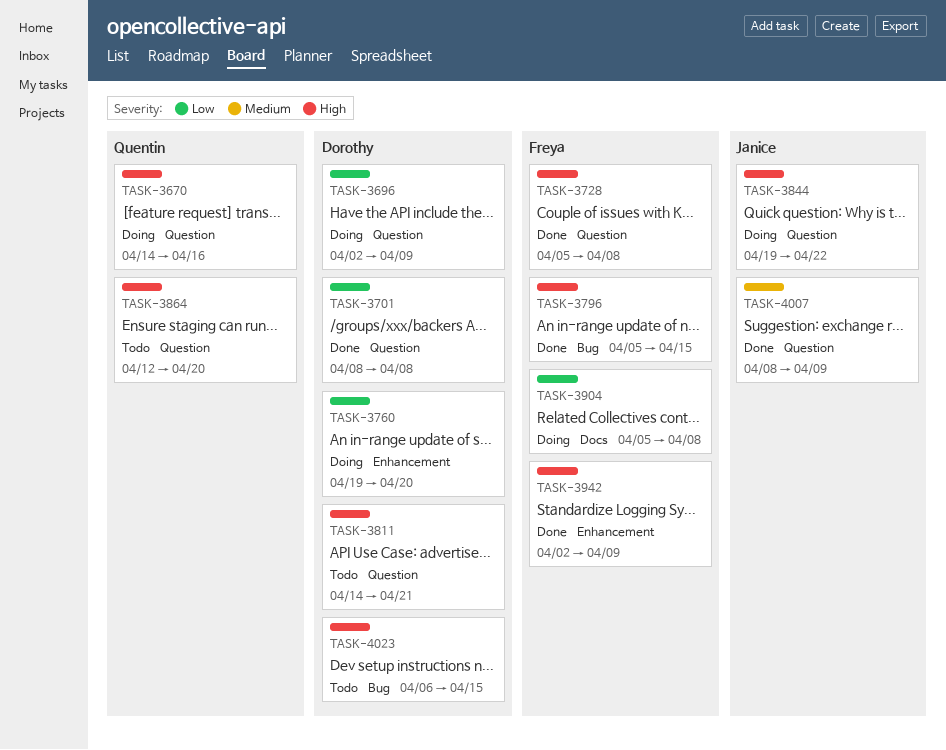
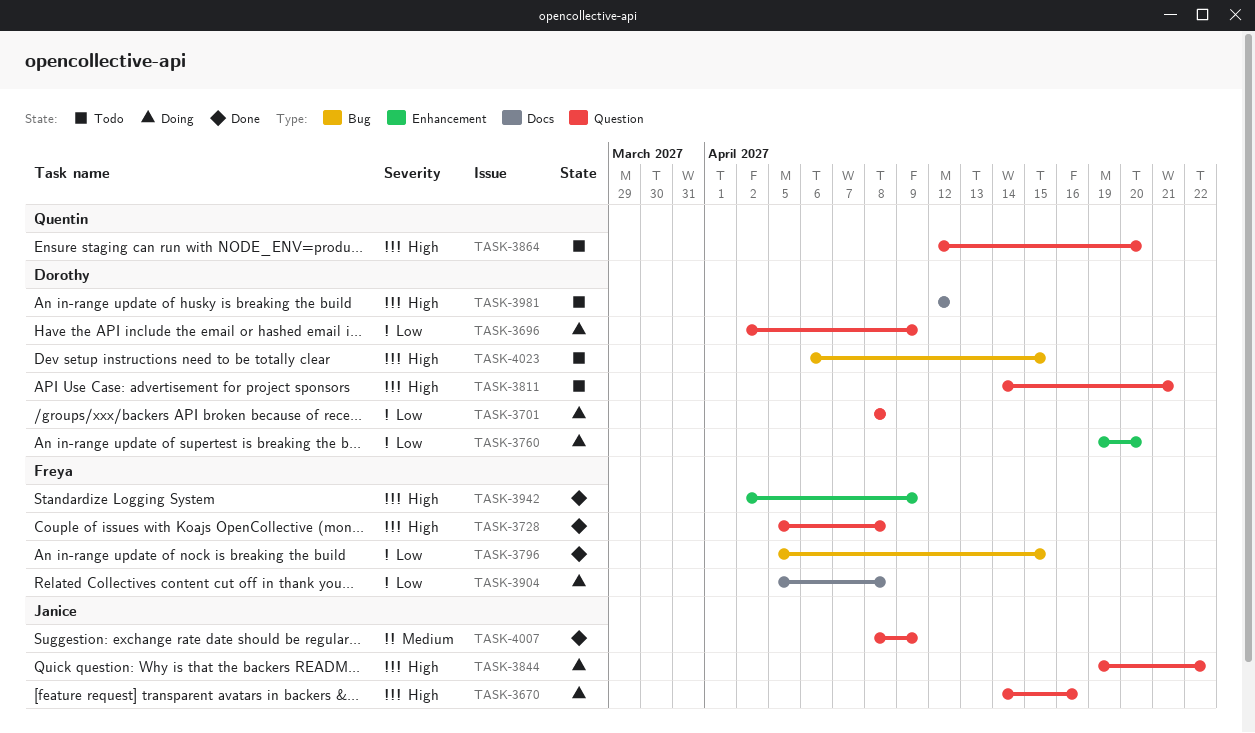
TASK-3670, owner: Quentin -> Janice
TASK-3701, status: Done -> Doing
TASK-3796, priority: High -> Low
TASK-3981: none -> present

